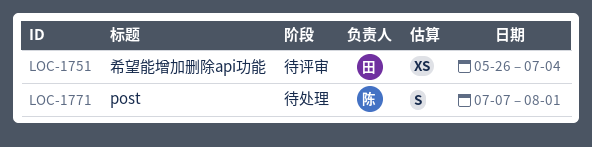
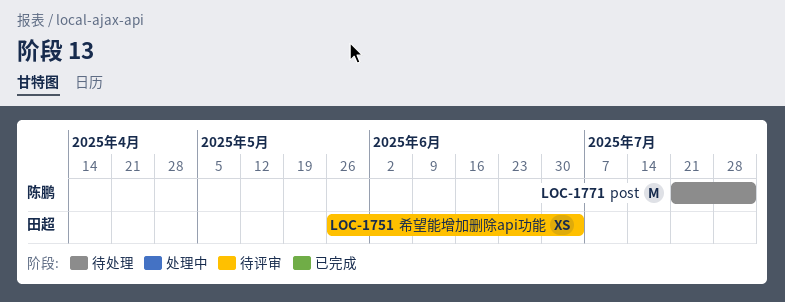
LOC-1771, estimate: S -> M
LOC-1771, start: Jul 7 -> Jul 21

